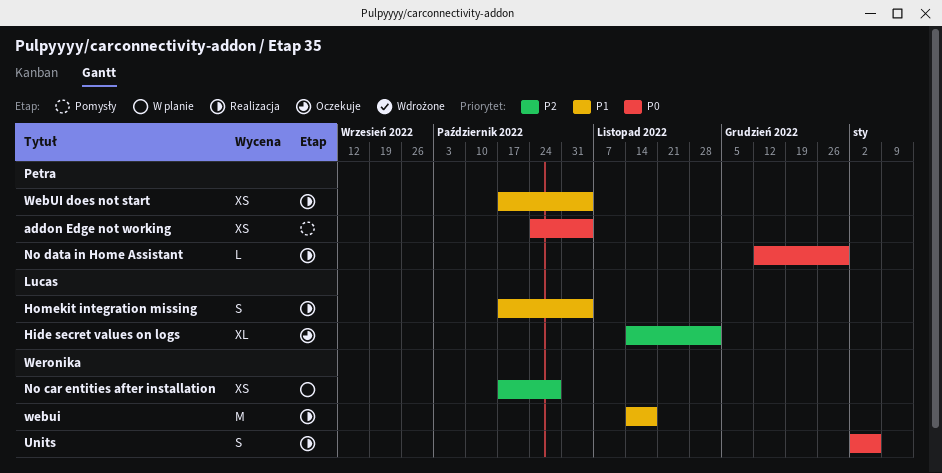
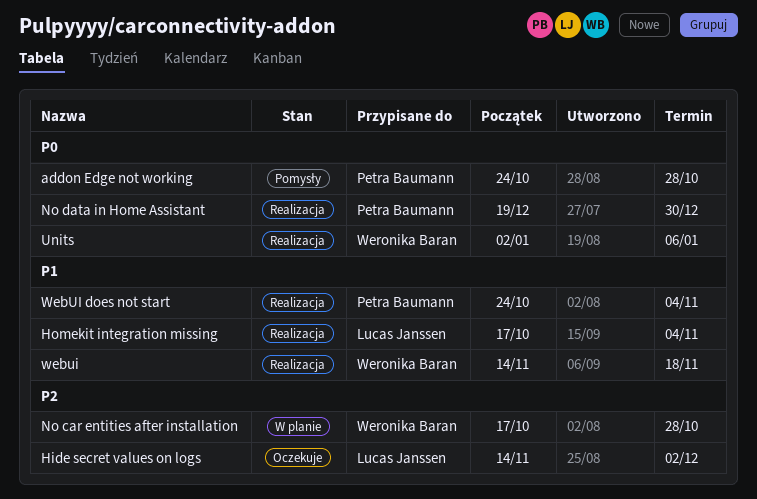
addon Edge not working, due: Nov 4 -> Oct 28
No data in Home Assistant, start: Dec 12 -> Dec 19
WebUI does not start, start: Oct 17 -> Oct 24

